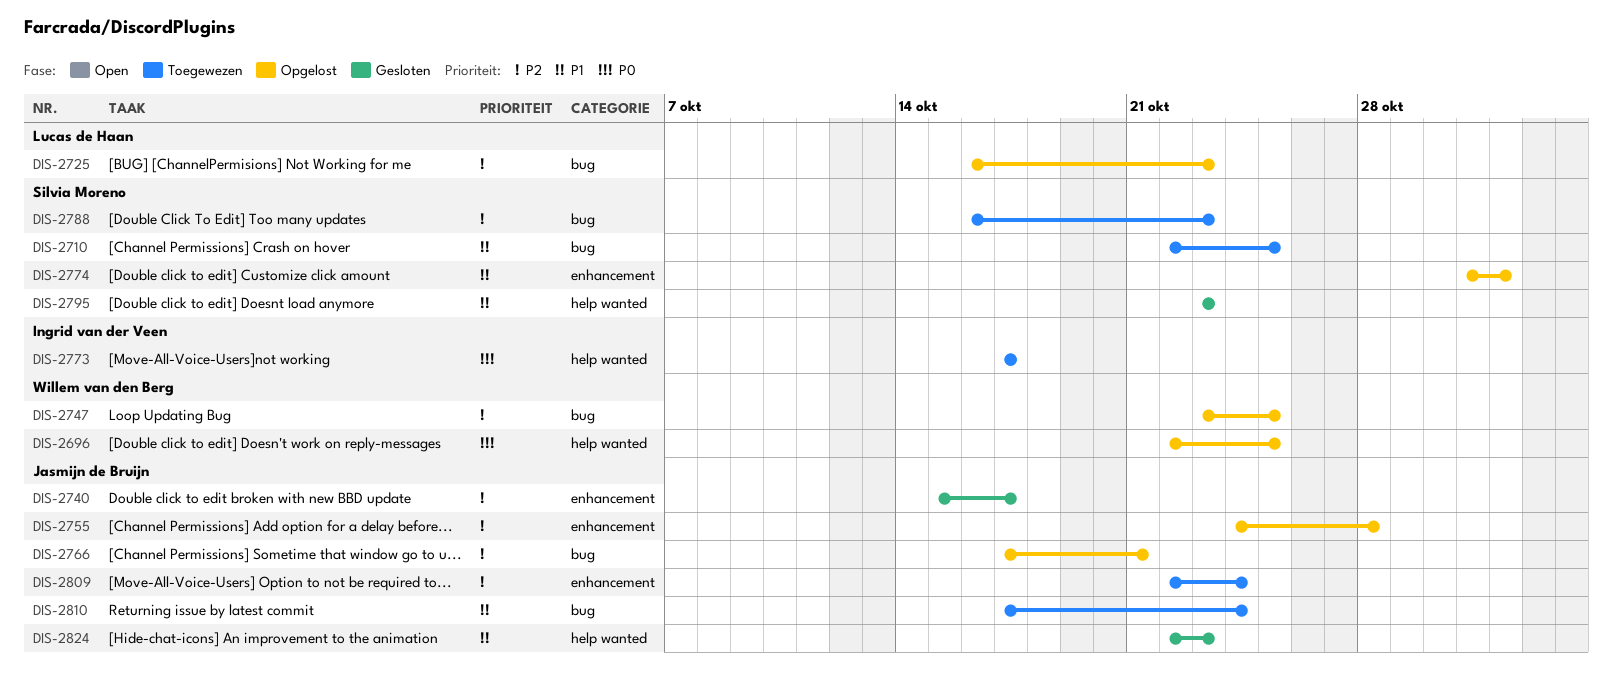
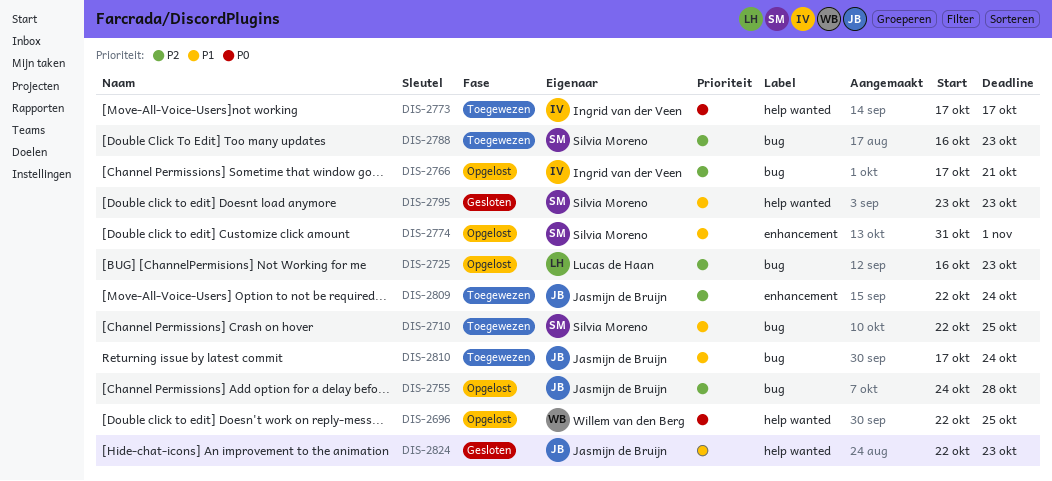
DIS-2740: present -> none
DIS-2747: present -> none
DIS-2755, label: enhancement -> bug
DIS-2766, owner: Jasmijn de Bruijn -> Ingrid van der Veen

